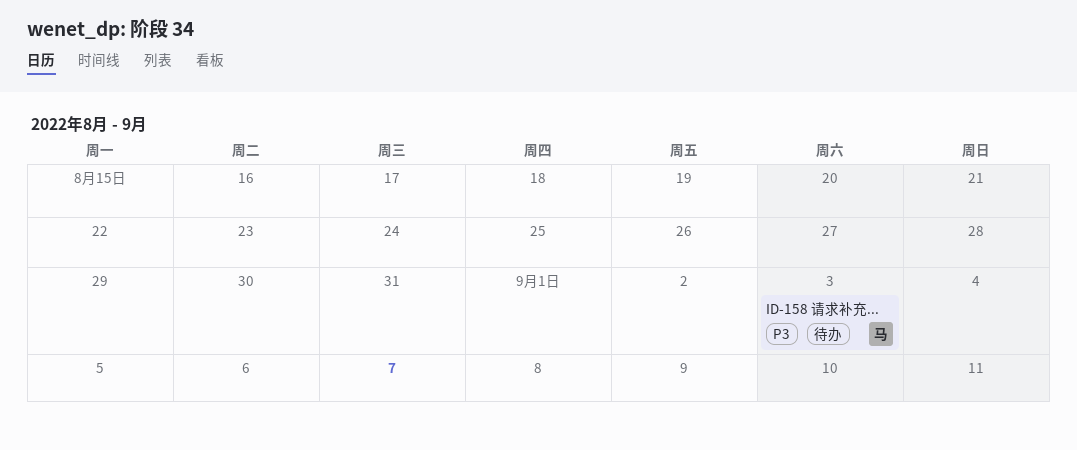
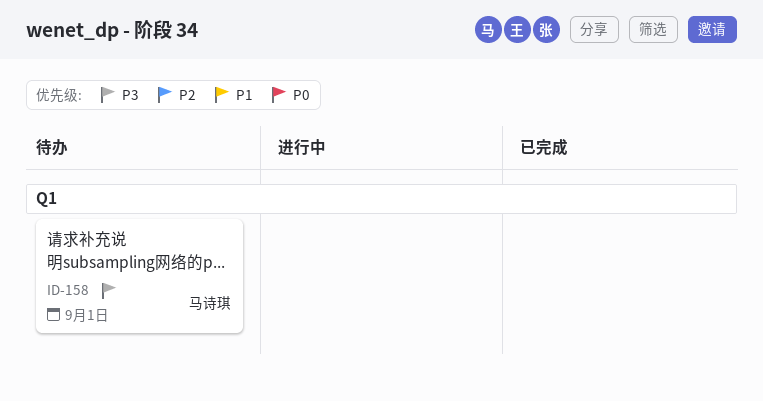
ID-158, due: Sep 3 -> Sep 1

